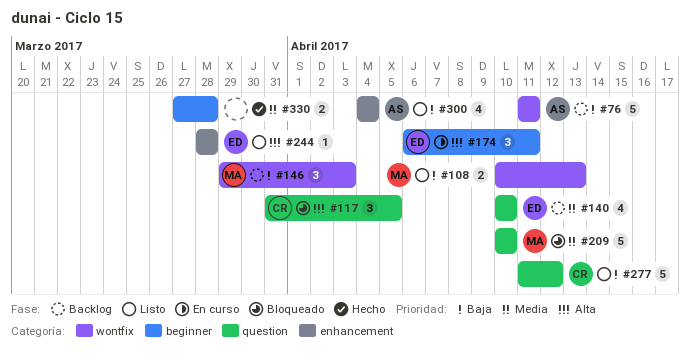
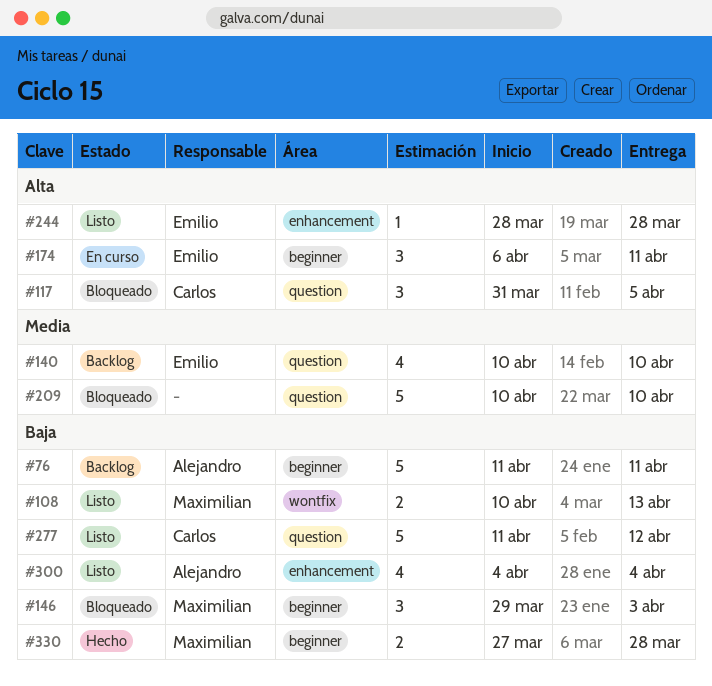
#76, label: wontfix -> beginner
#146, status: Backlog -> Bloqueado
#146, label: wontfix -> beginner
#209, owner: Maximilian -> none
#330, owner: none -> Maximilian
#330, priority: Media -> Baja

